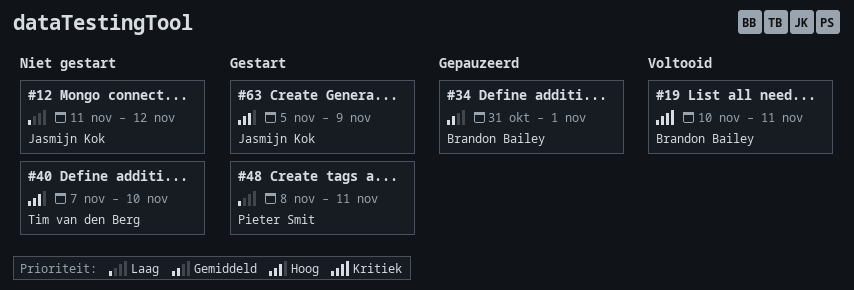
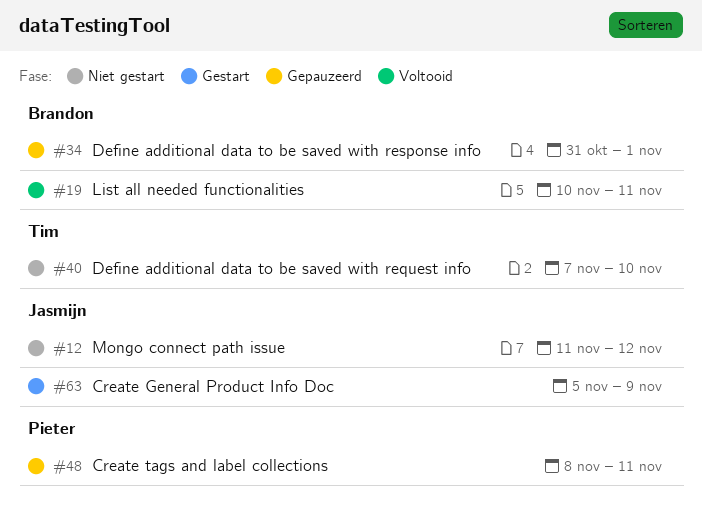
#48, status: Gestart -> Gepauzeerd

